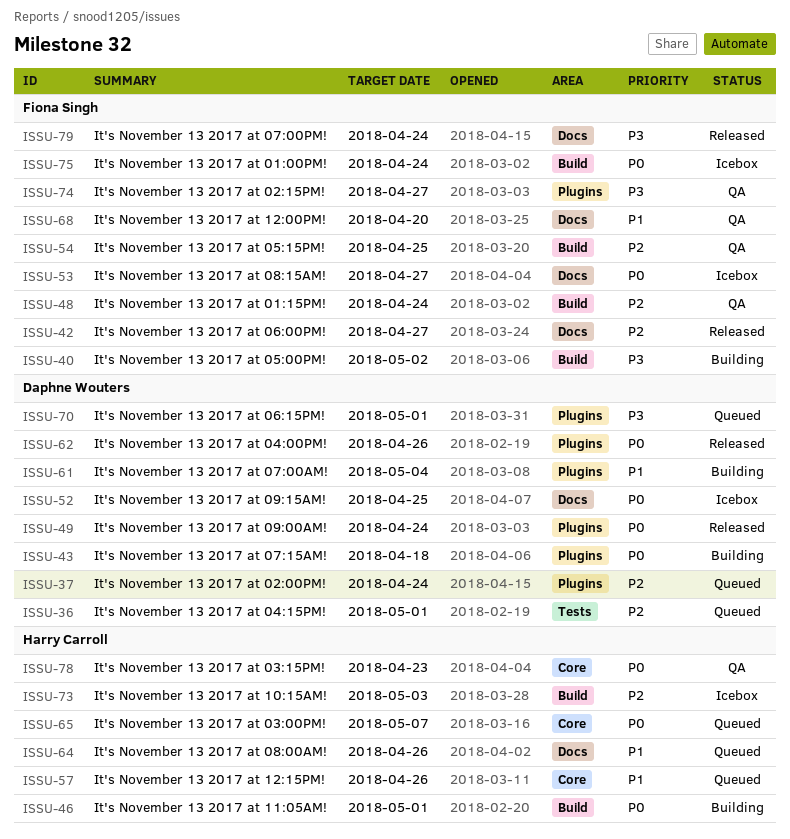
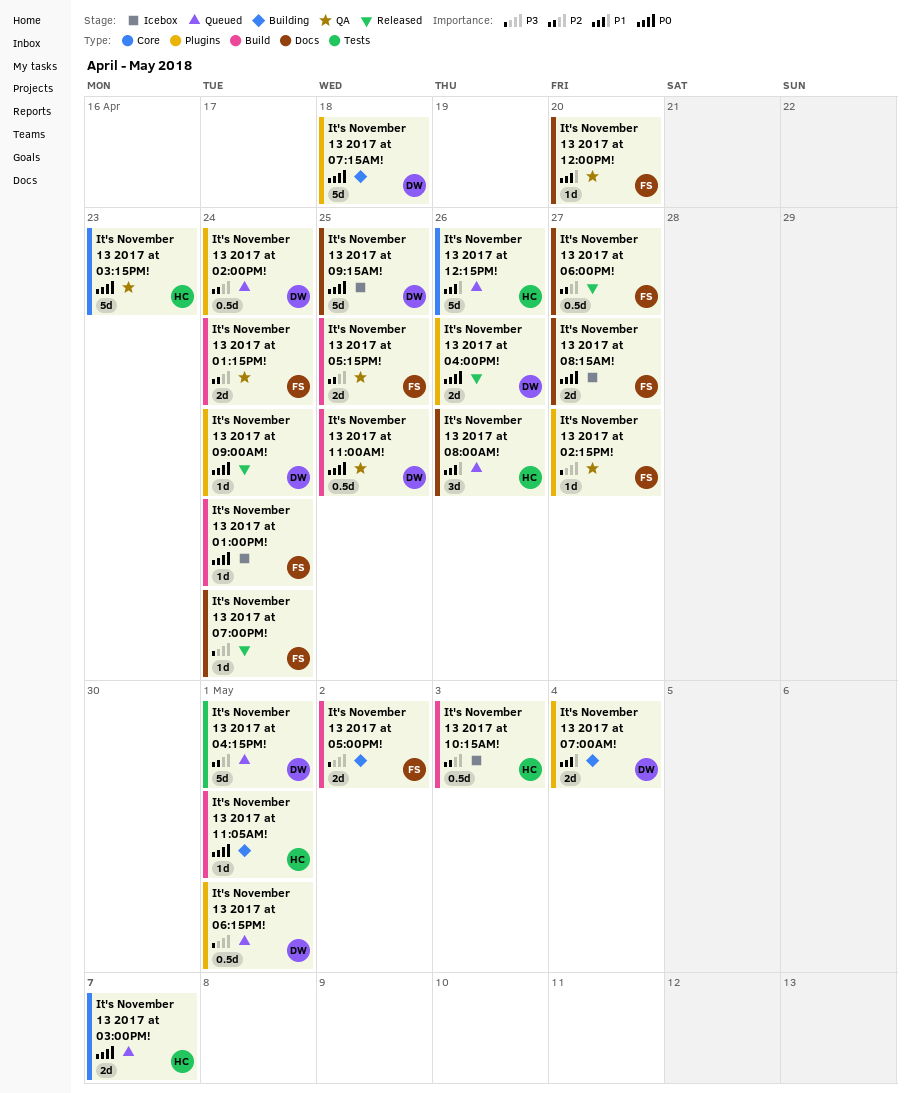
It's November 13 2017 at 11:00AM!: none -> present

